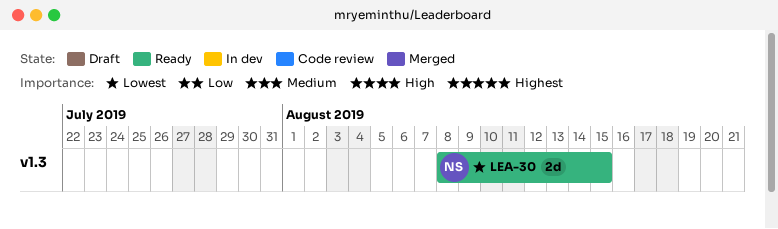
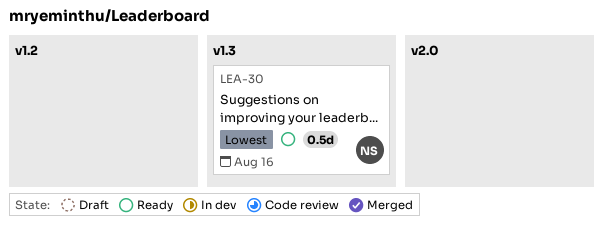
LEA-30, estimate: 2d -> 0.5d
LEA-30, due: Aug 15 -> Aug 16

